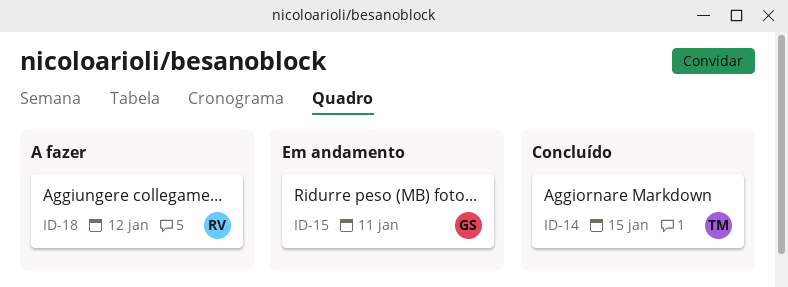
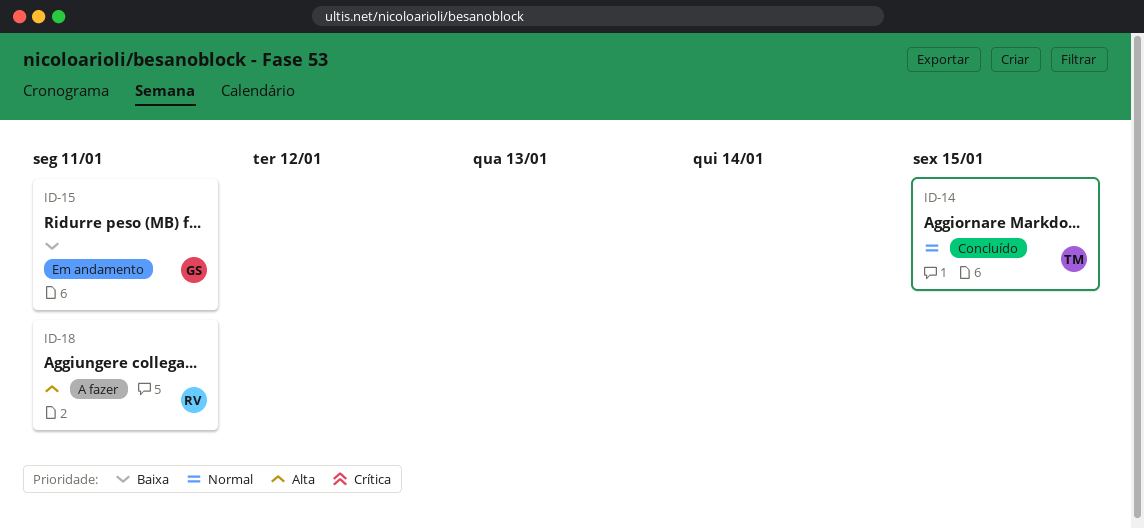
ID-18, due: Jan 12 -> Jan 11

